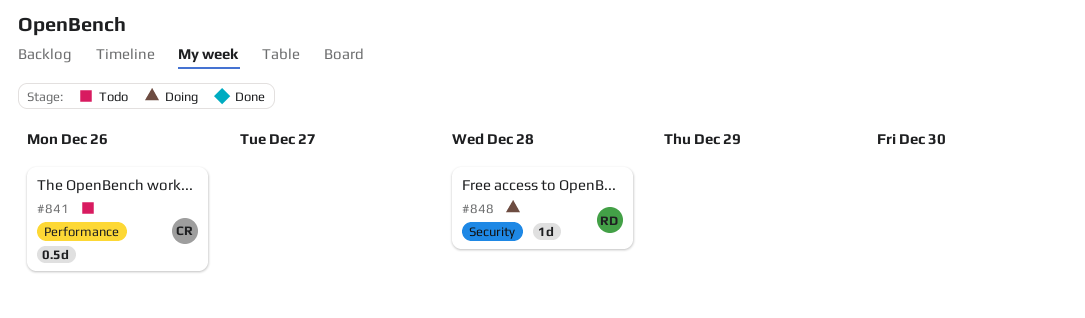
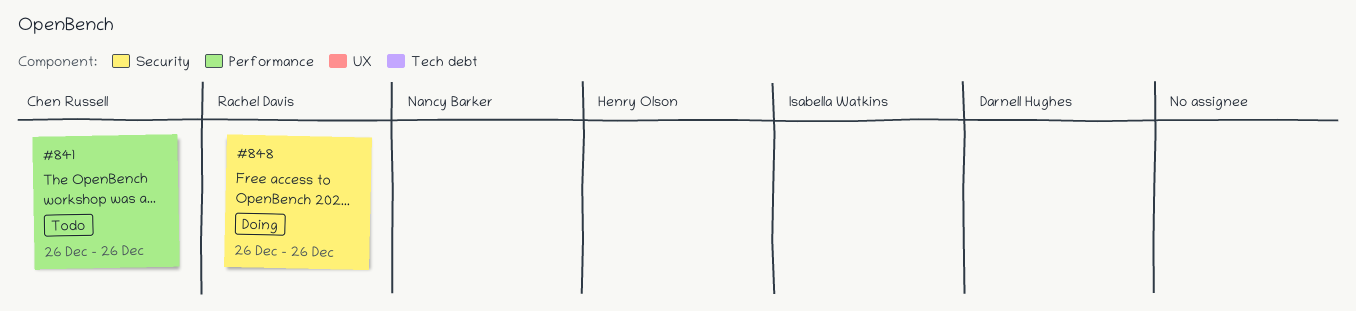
#848, due: Dec 28 -> Dec 26

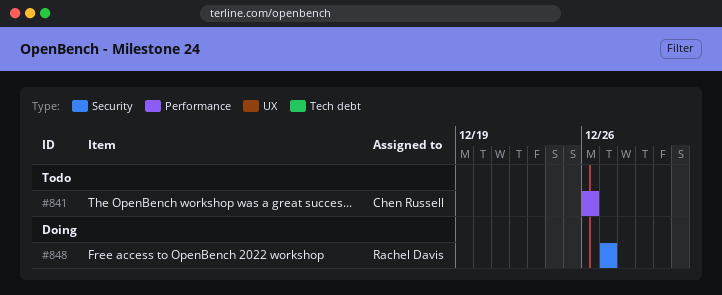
#848, start: Dec 26 -> Dec 27
#848, due: Dec 26 -> Dec 27

